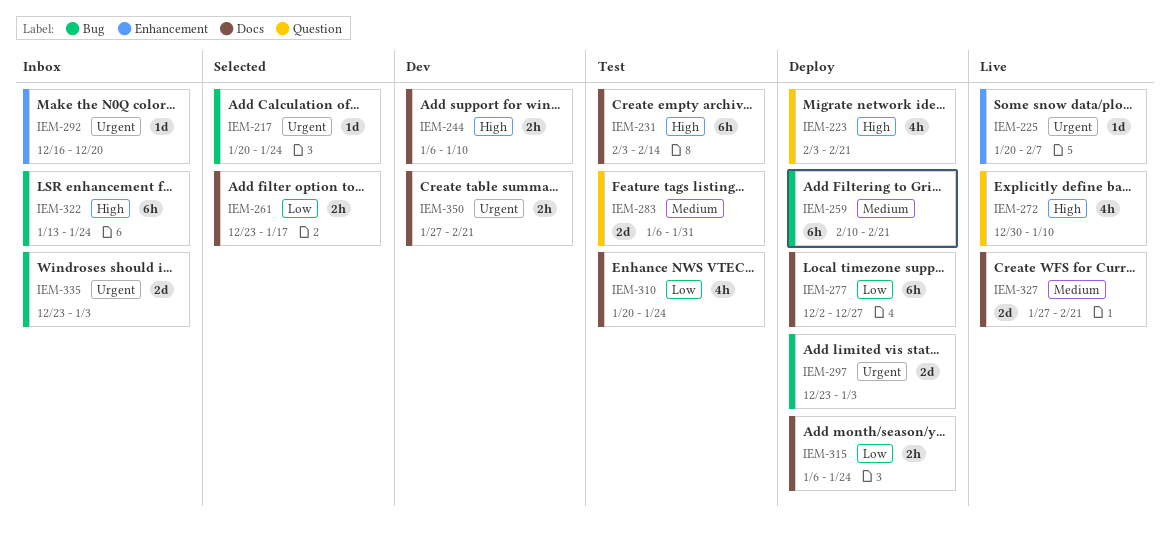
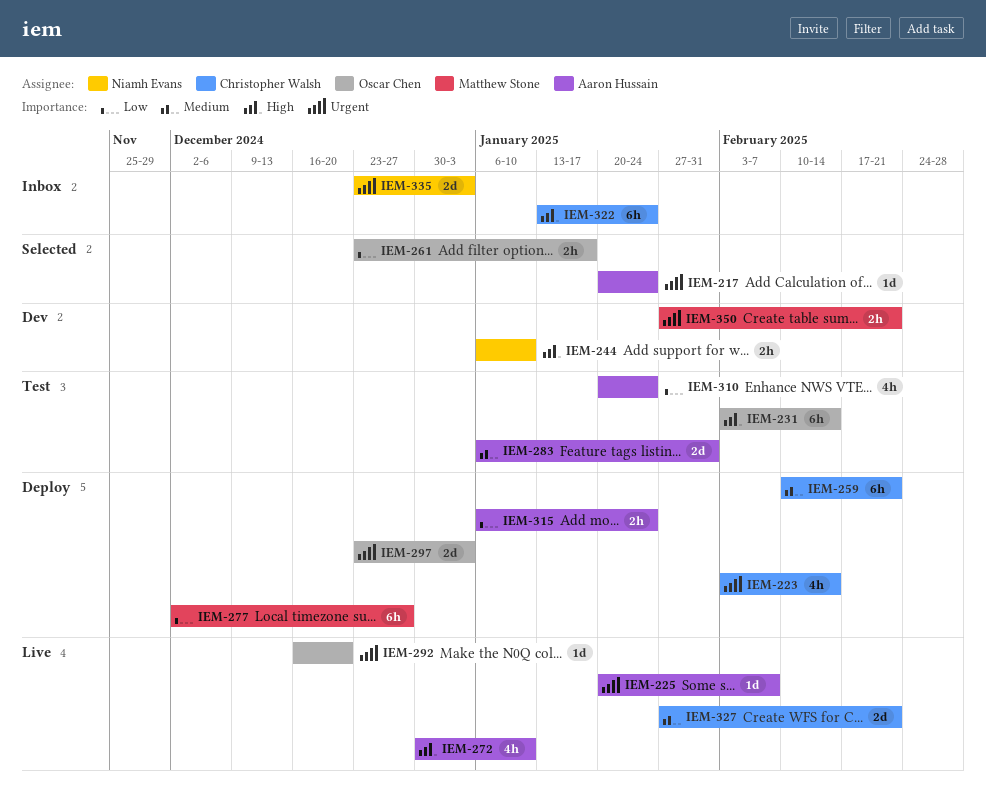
IEM-223, priority: High -> Urgent
IEM-223, due: Feb 21 -> Feb 14
IEM-292, status: Inbox -> Live

